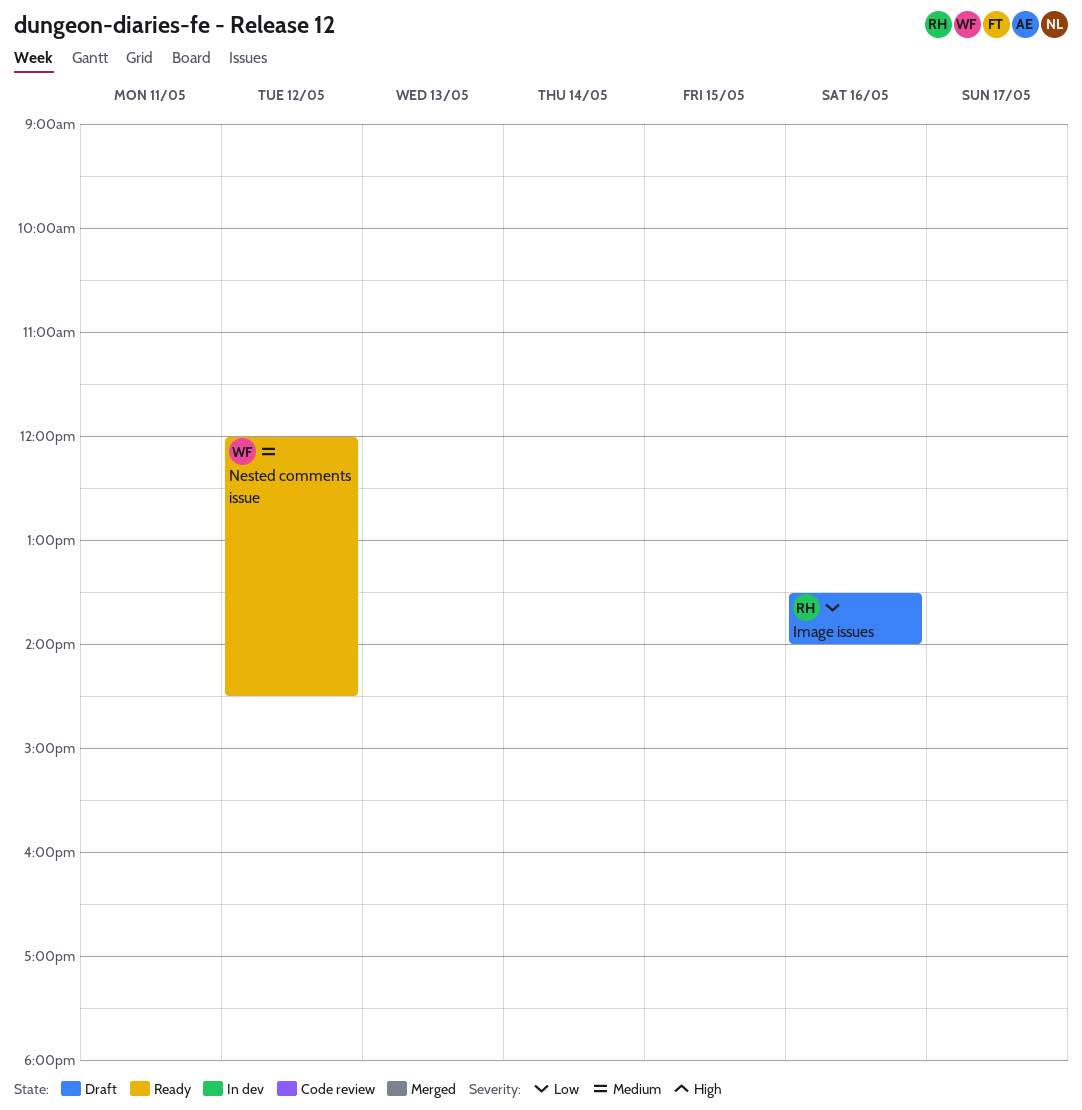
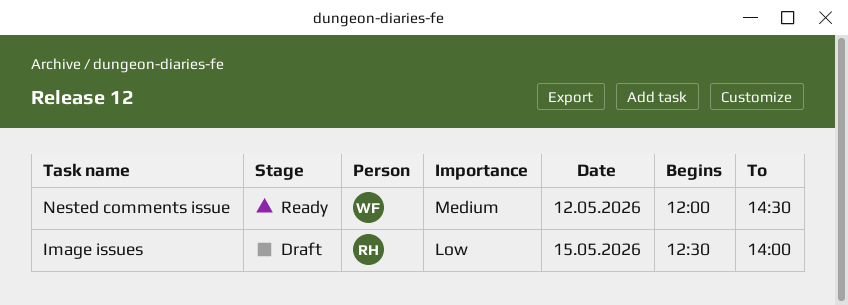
Image issues, day: May 16 -> May 15
Image issues, begins: 13:30 -> 12:30

